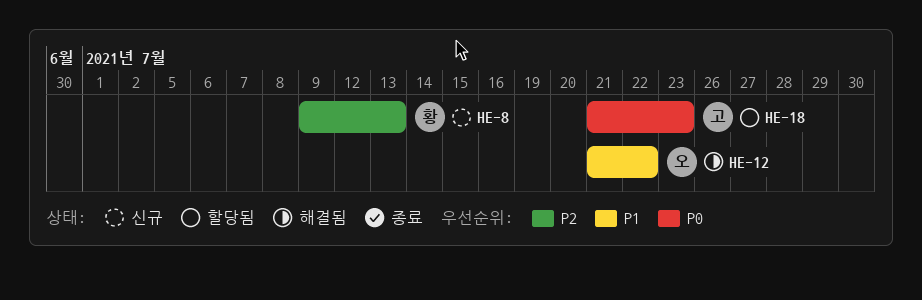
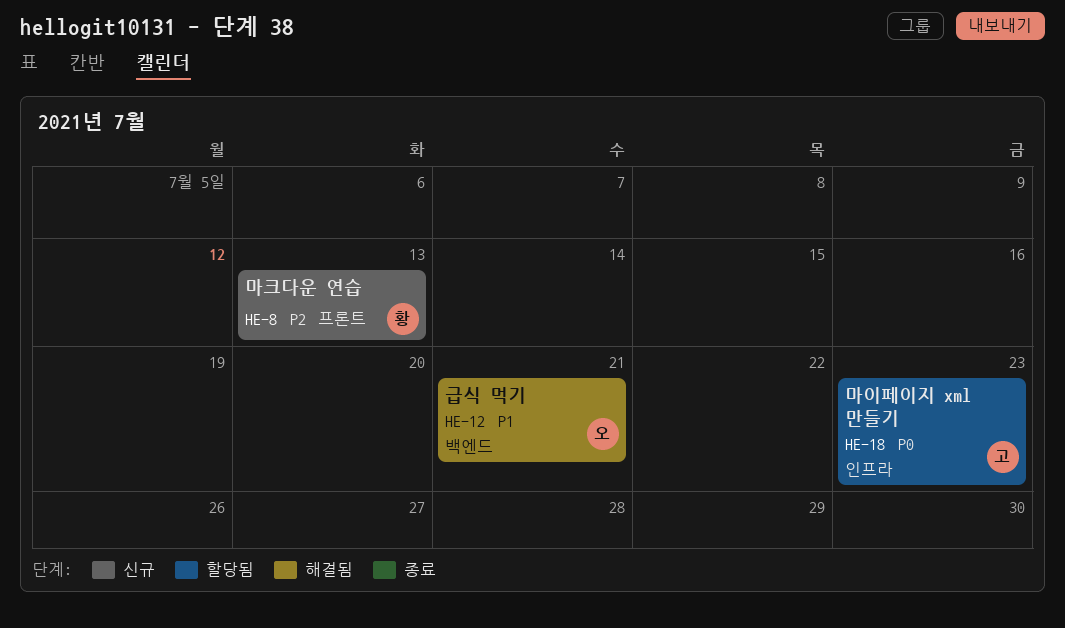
HE-12, due: Jul 22 -> Jul 21

